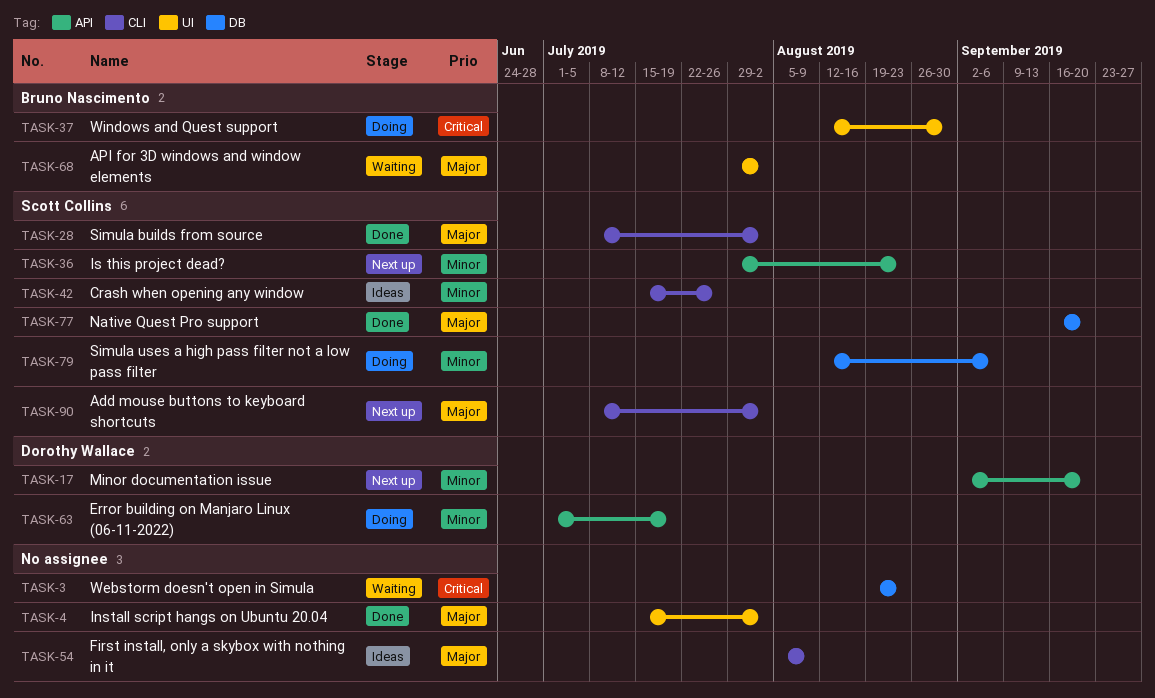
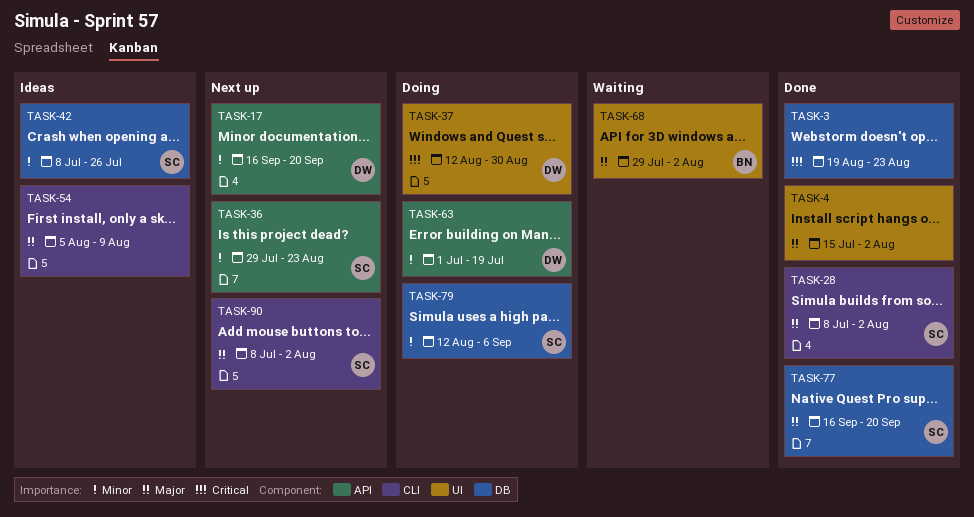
TASK-3, status: Waiting -> Done
TASK-17, start: Sep 2 -> Sep 16
TASK-37, owner: Bruno Nascimento -> Dorothy Wallace
TASK-42, label: CLI -> DB
TASK-42, start: Jul 15 -> Jul 8

